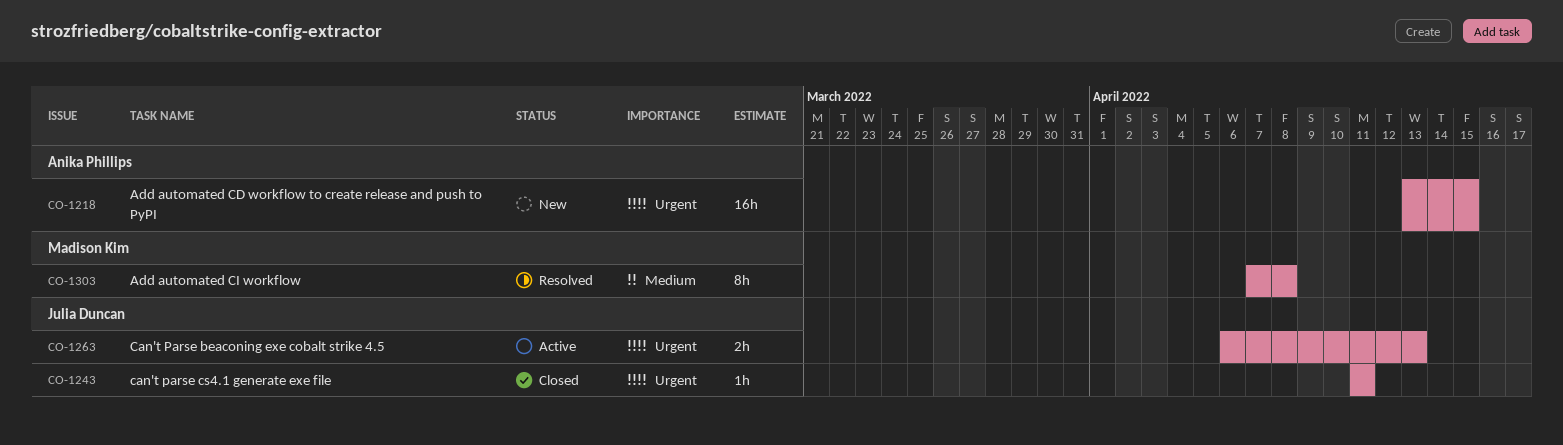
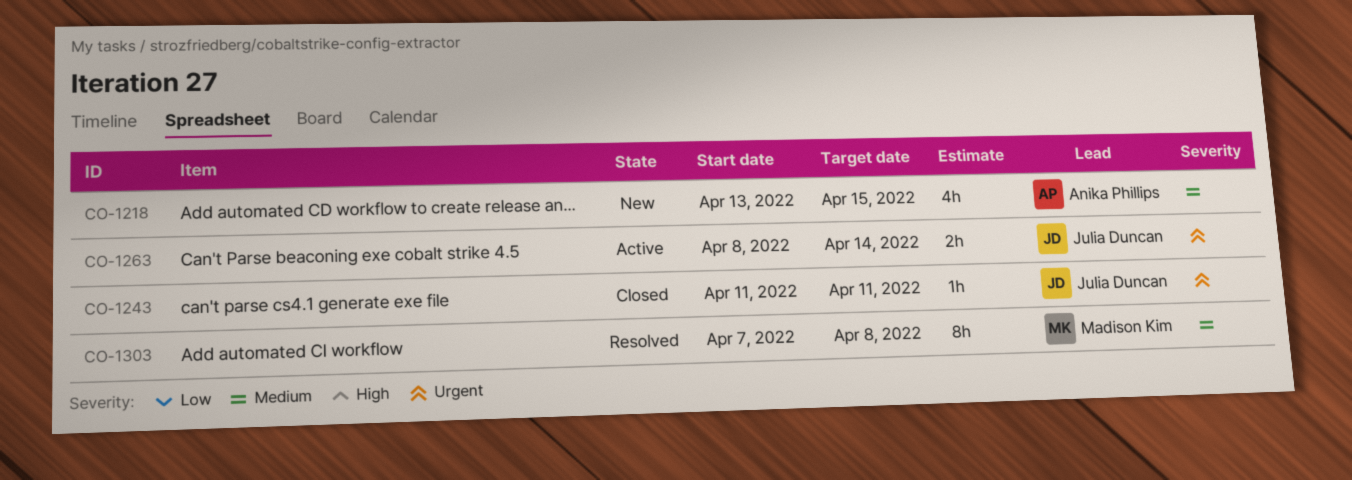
CO-1218, priority: Urgent -> Medium
CO-1218, estimate: 16h -> 4h
CO-1263, start: Apr 6 -> Apr 8
CO-1263, due: Apr 13 -> Apr 14

